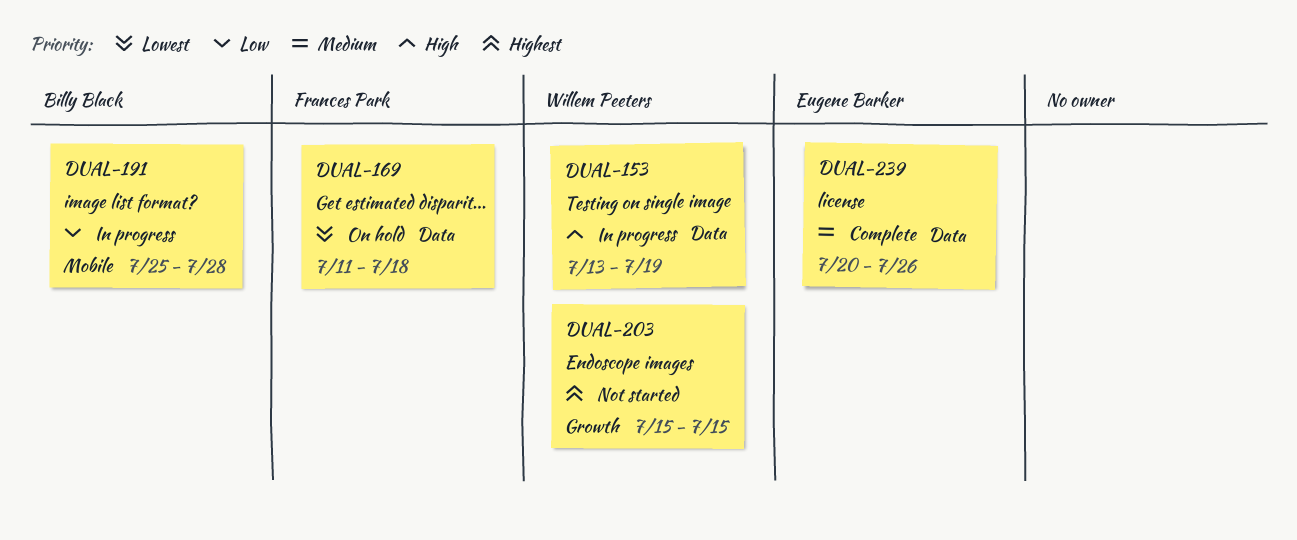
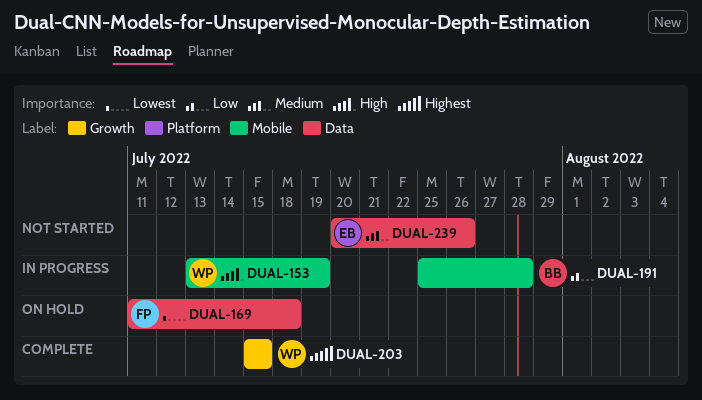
DUAL-153, label: Data -> Mobile
DUAL-203, status: Not started -> Complete
DUAL-239, status: Complete -> Not started

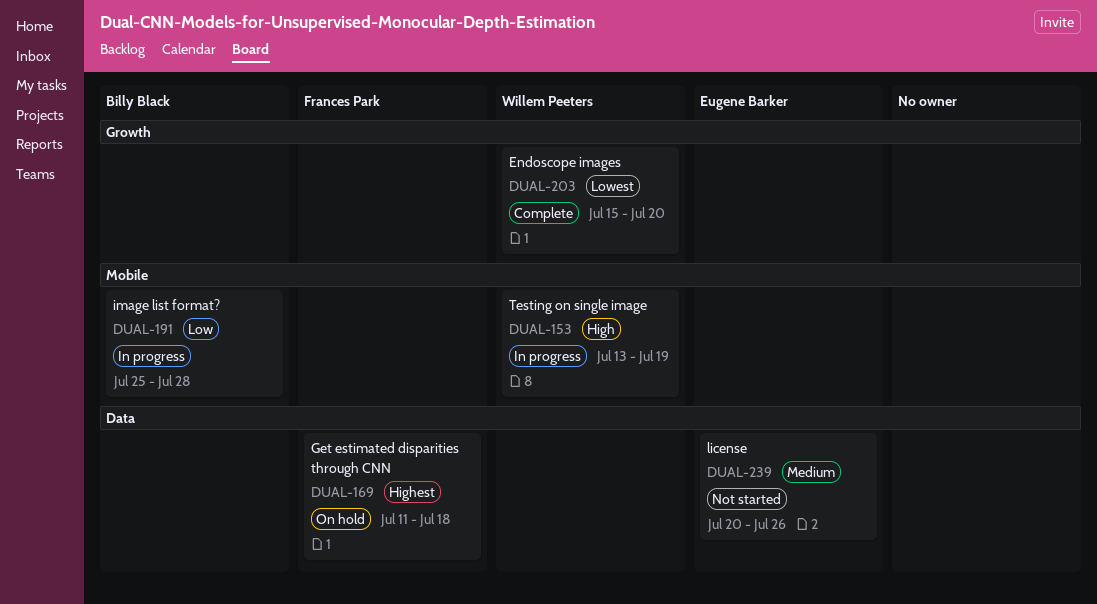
DUAL-169, priority: Lowest -> Highest
DUAL-203, priority: Highest -> Lowest
DUAL-203, due: Jul 15 -> Jul 20

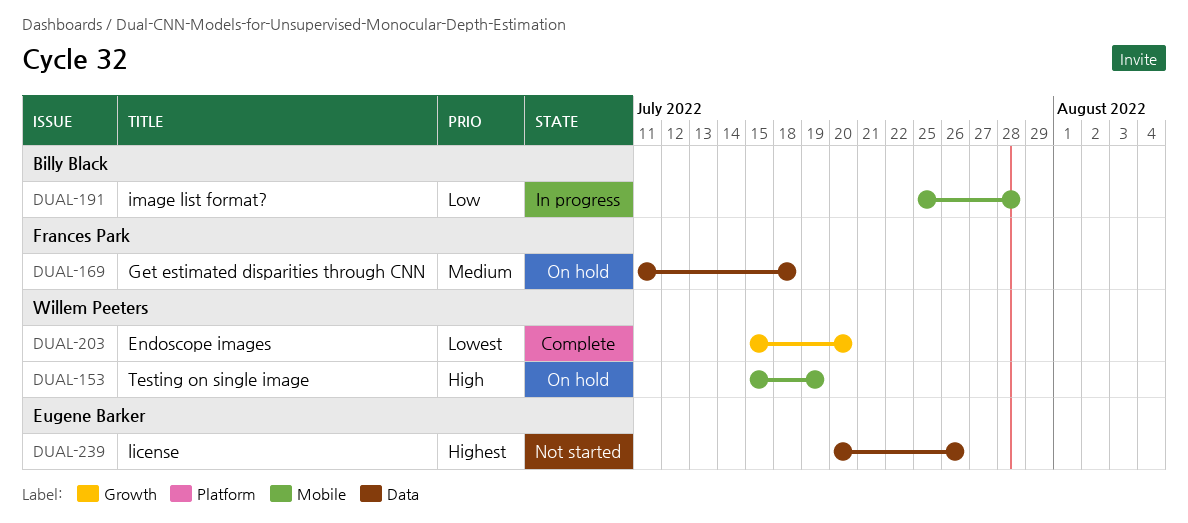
DUAL-153, status: In progress -> On hold
DUAL-153, start: Jul 13 -> Jul 15
DUAL-169, priority: Highest -> Medium
DUAL-239, priority: Medium -> Highest

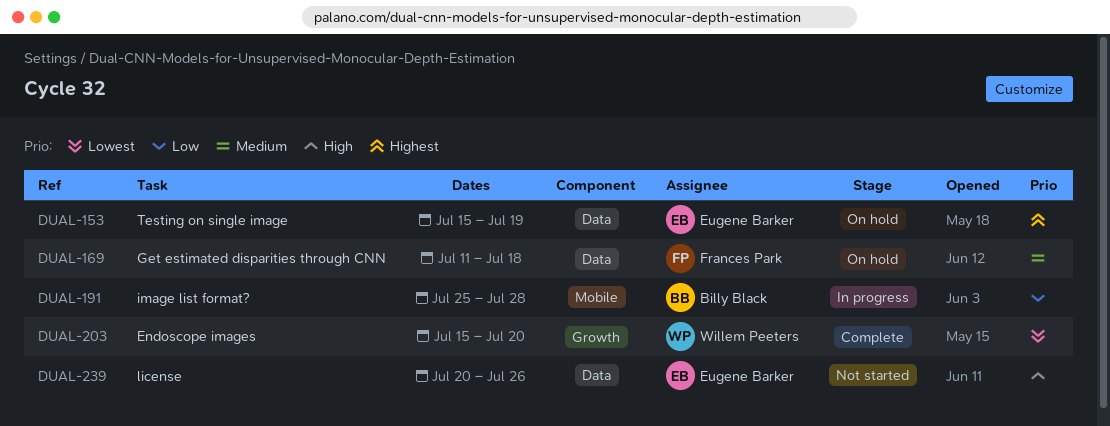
DUAL-153, owner: Willem Peeters -> Eugene Barker
DUAL-153, priority: High -> Highest
DUAL-153, label: Mobile -> Data
DUAL-239, priority: Highest -> High

